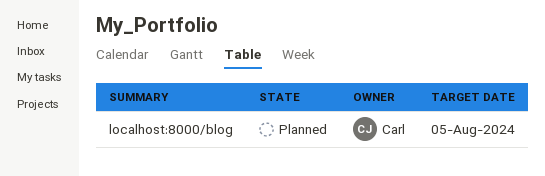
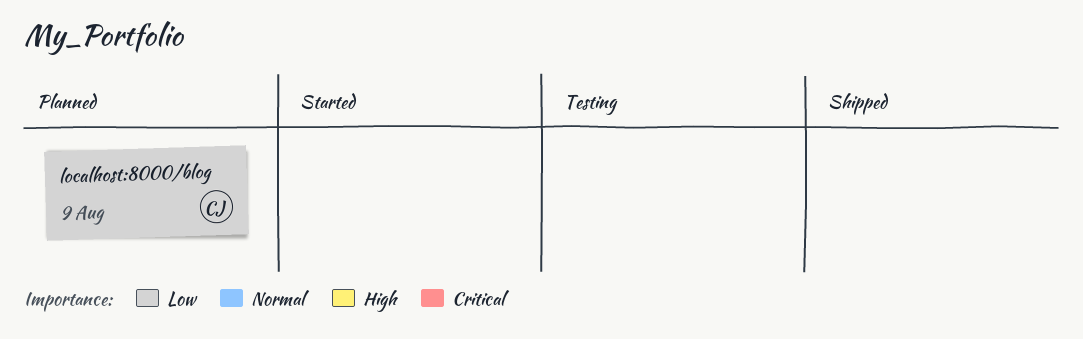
localhost:8000/blog, due: Aug 5 -> Aug 9

